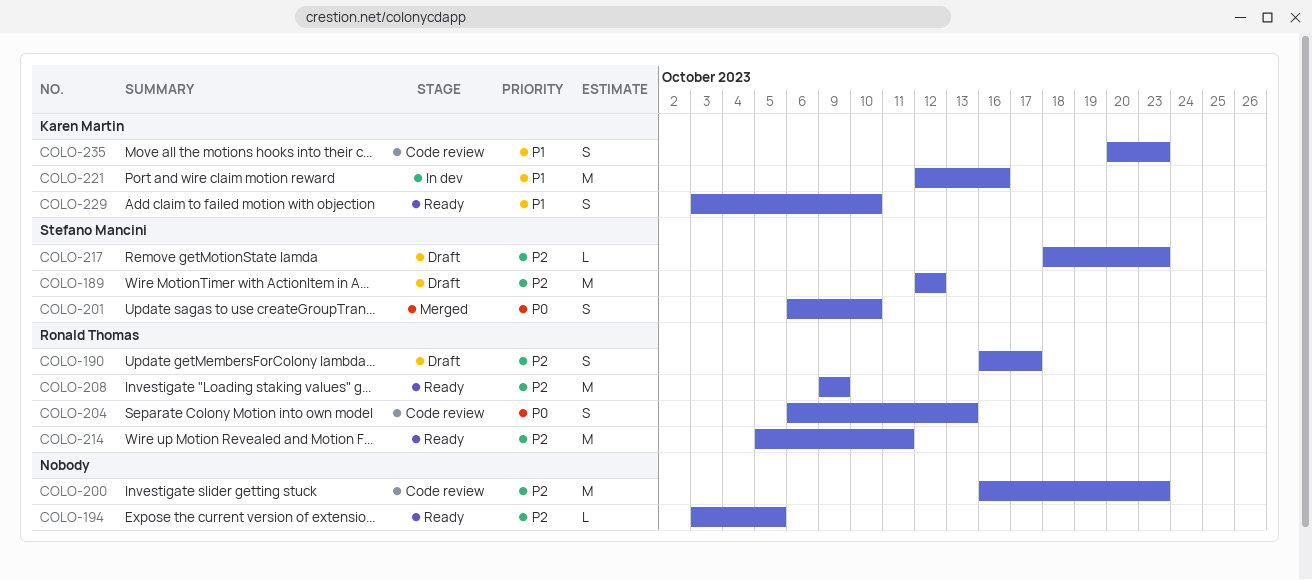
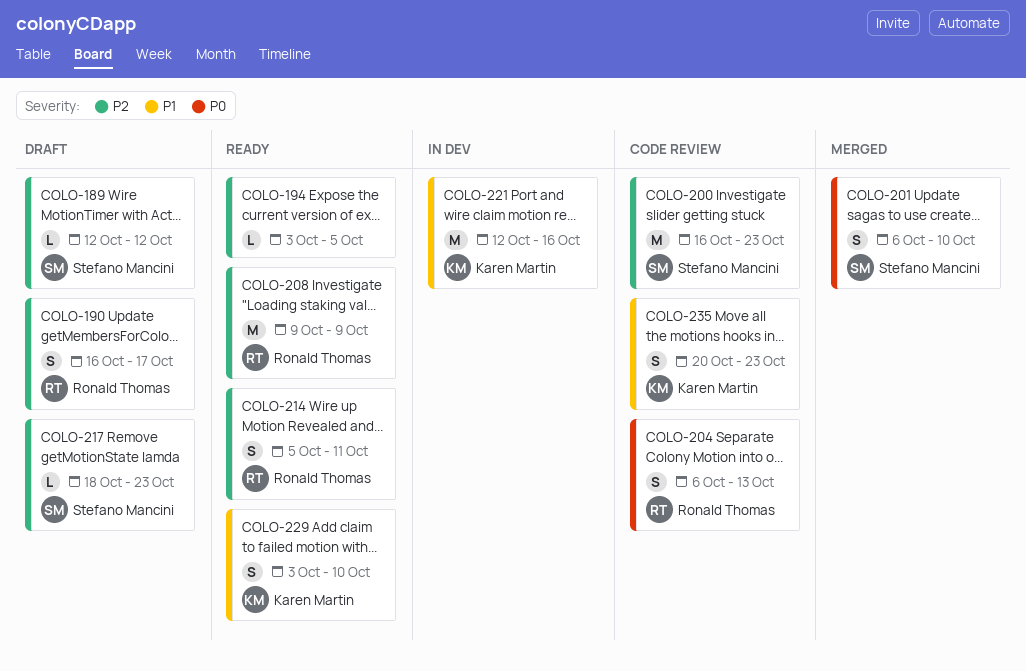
COLO-189, estimate: M -> L
COLO-200, owner: none -> Stefano Mancini
COLO-214, estimate: M -> S

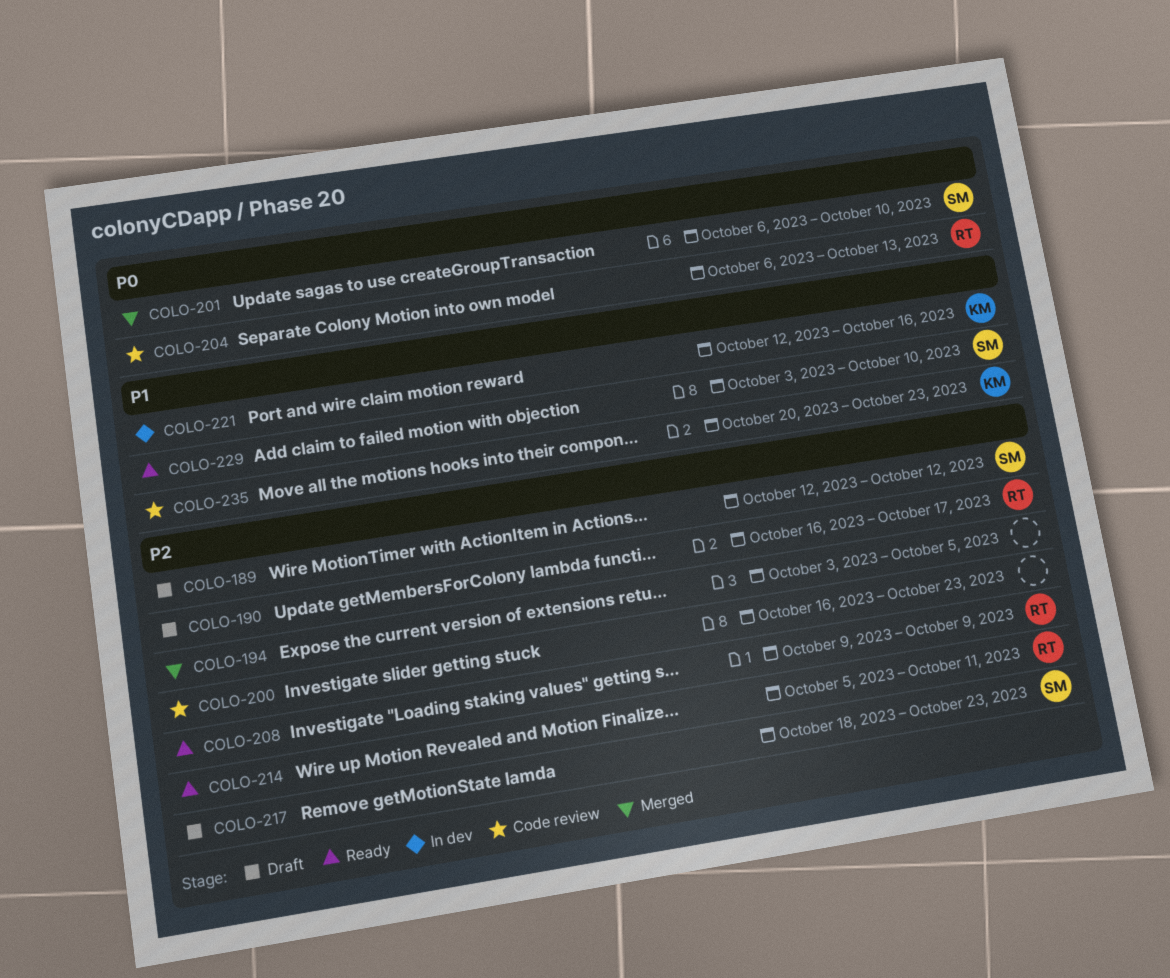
COLO-194, status: Ready -> Merged
COLO-200, owner: Stefano Mancini -> none
COLO-229, owner: Karen Martin -> Stefano Mancini

